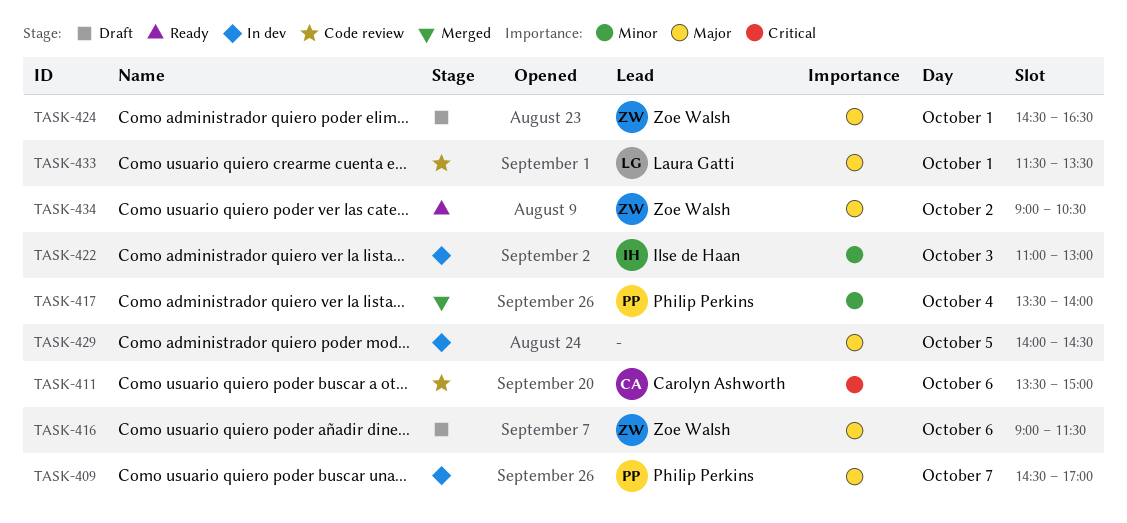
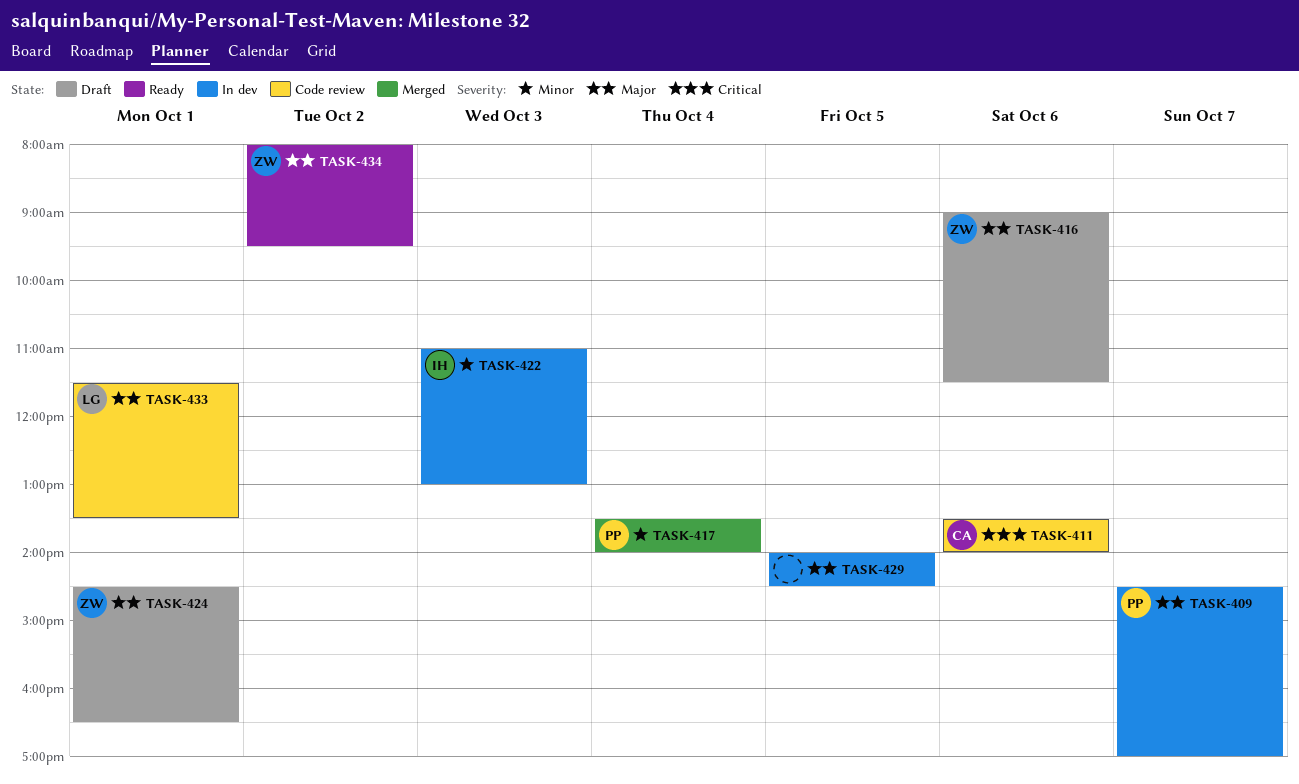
TASK-411, ends: 15:00 -> 14:00
TASK-434, begins: 09:00 -> 08:00
TASK-434, ends: 10:30 -> 09:30

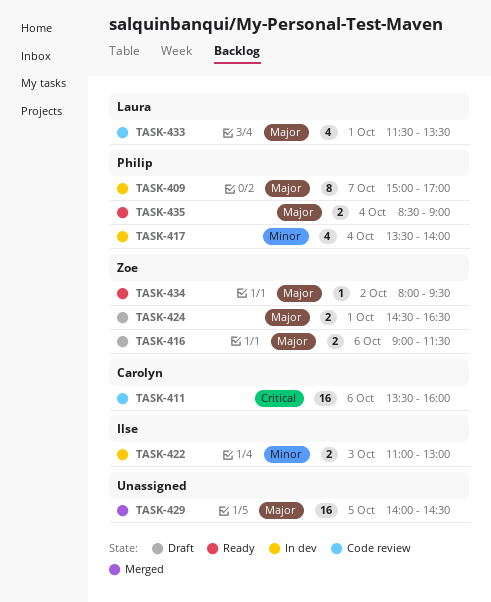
TASK-409, begins: 14:30 -> 15:00
TASK-411, ends: 14:00 -> 16:00
TASK-417, status: Merged -> In dev
TASK-429, status: In dev -> Merged
TASK-435: none -> present

